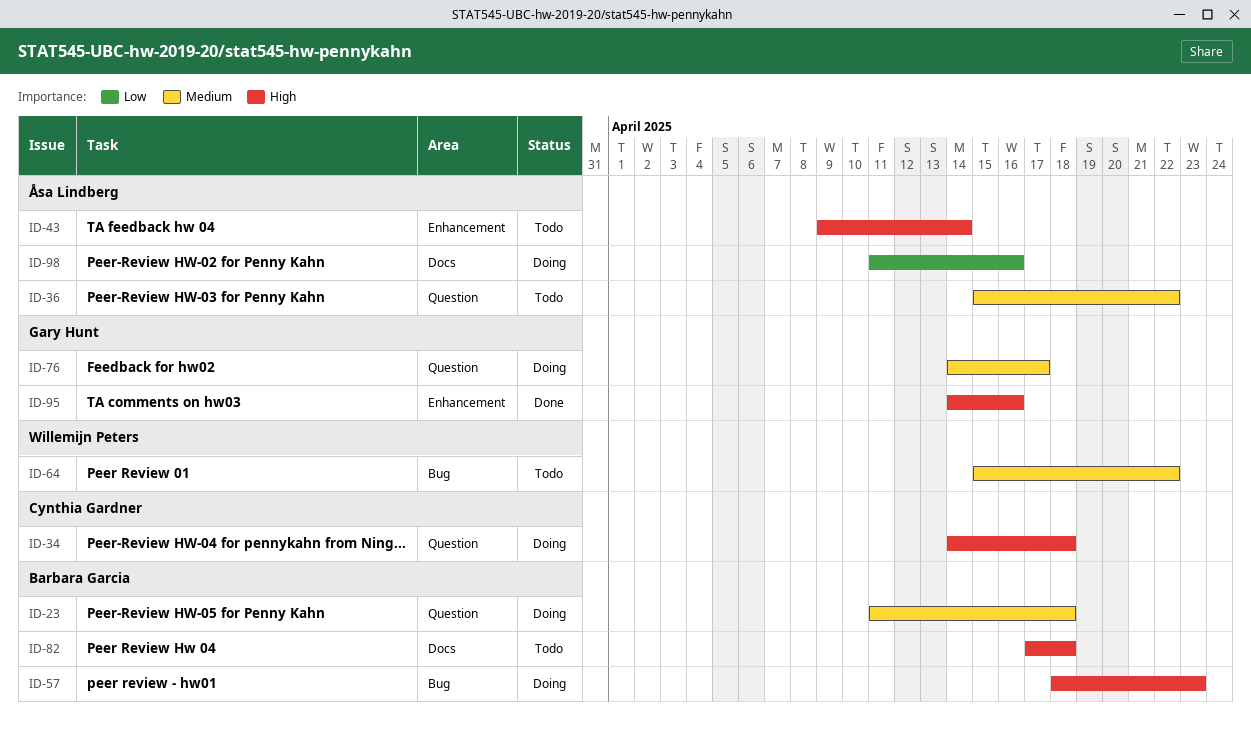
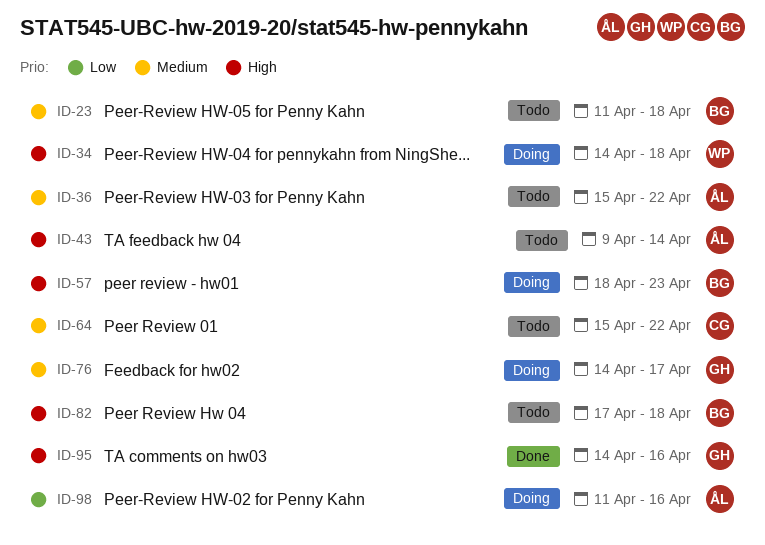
ID-23, status: Doing -> Todo
ID-34, owner: Cynthia Gardner -> Willemijn Peters
ID-64, owner: Willemijn Peters -> Cynthia Gardner

